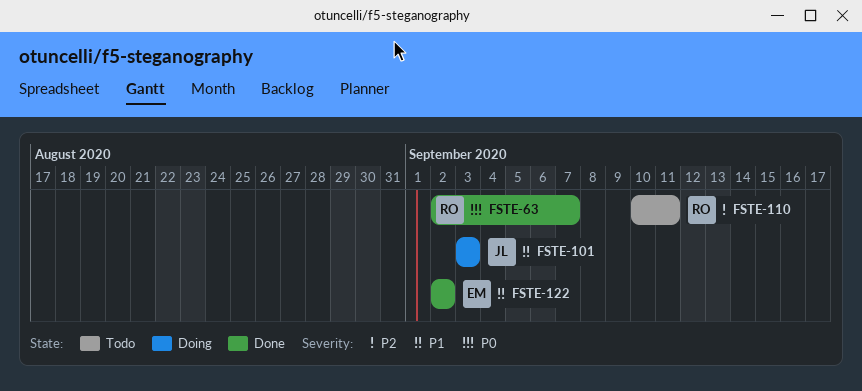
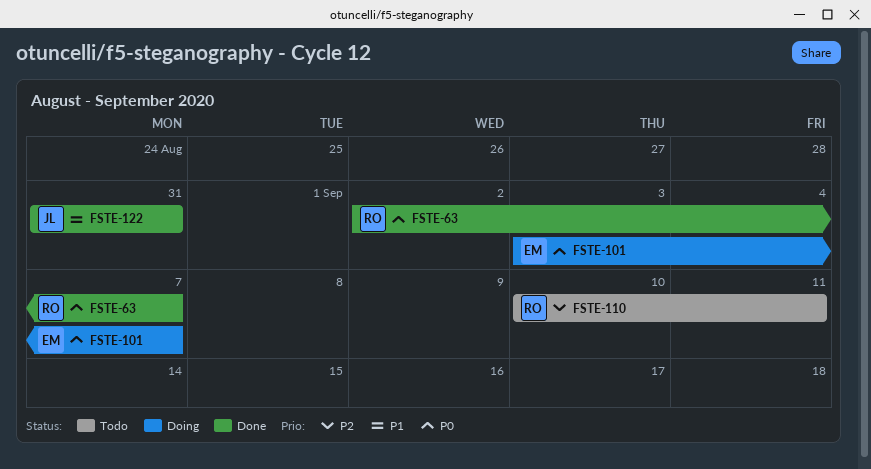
FSTE-101, owner: JL -> EM
FSTE-101, priority: P1 -> P0
FSTE-101, due: Sep 3 -> Sep 7
FSTE-122, owner: EM -> JL
FSTE-122, start: Sep 2 -> Aug 31
FSTE-122, due: Sep 2 -> Aug 31

